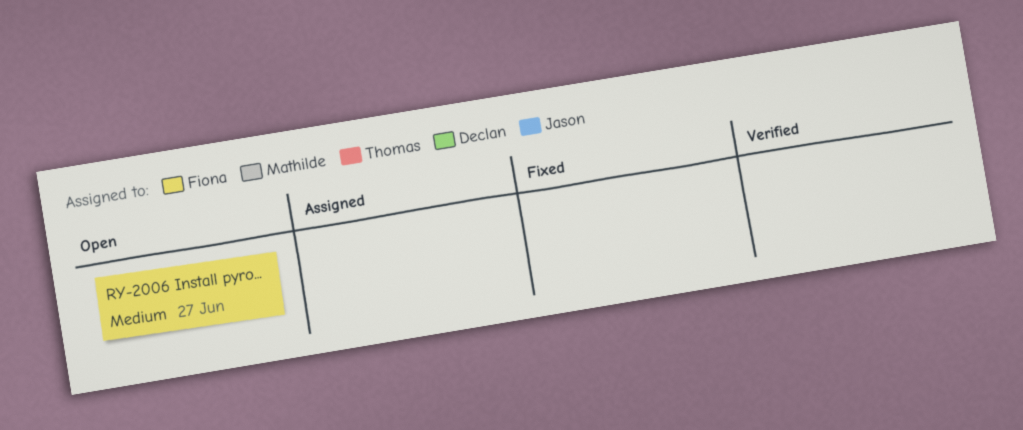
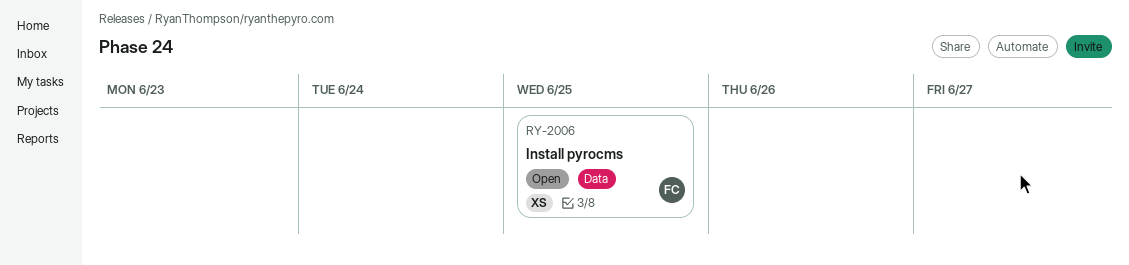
RY-2006, due: Jun 27 -> Jun 25

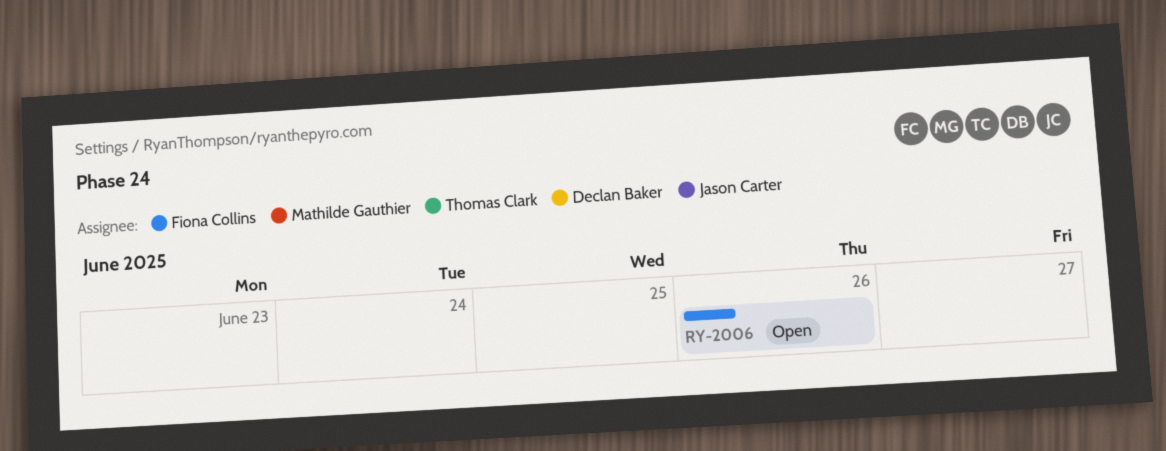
RY-2006, due: Jun 25 -> Jun 26

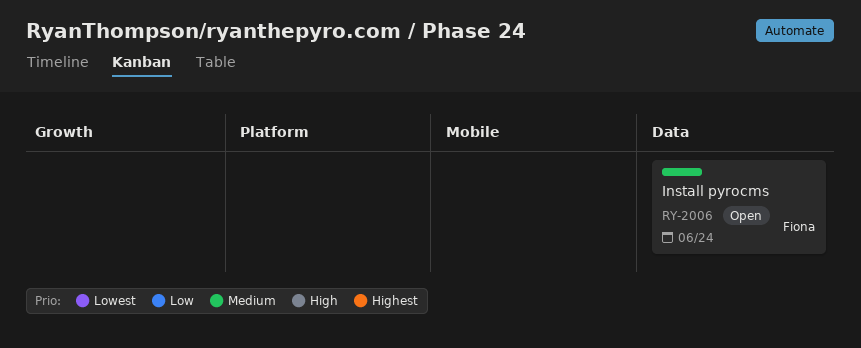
RY-2006, due: Jun 26 -> Jun 24

